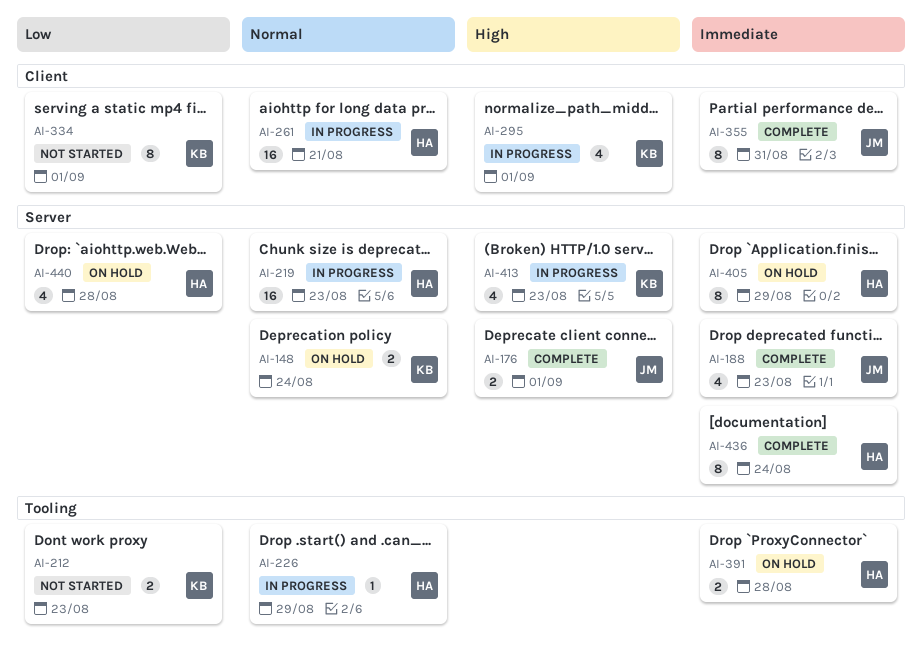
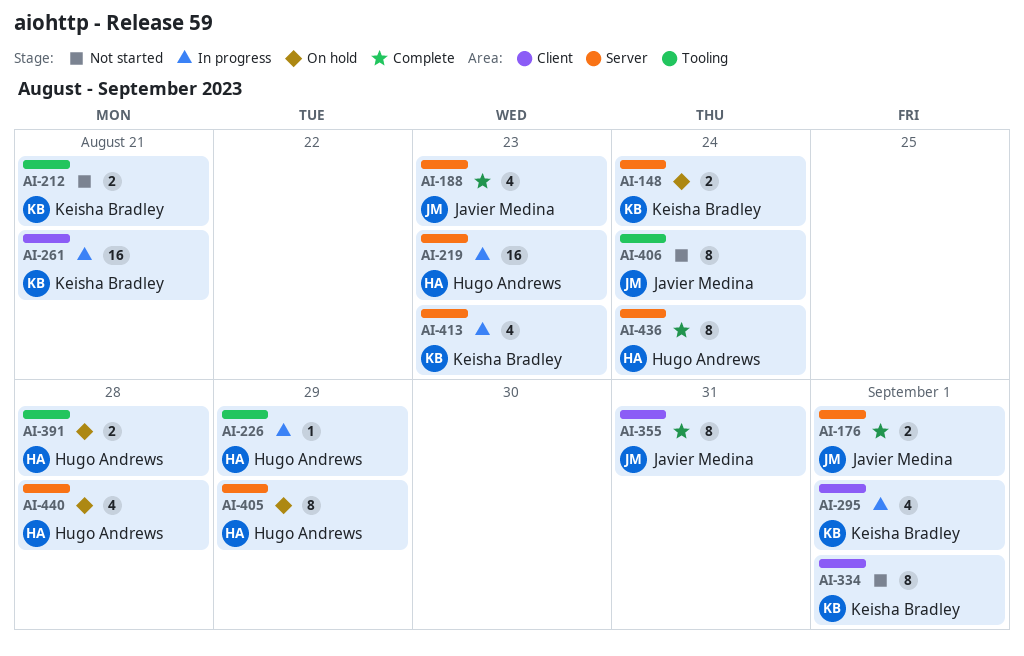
AI-212, due: Aug 23 -> Aug 21
AI-261, owner: Hugo Andrews -> Keisha Bradley
AI-406: none -> present

